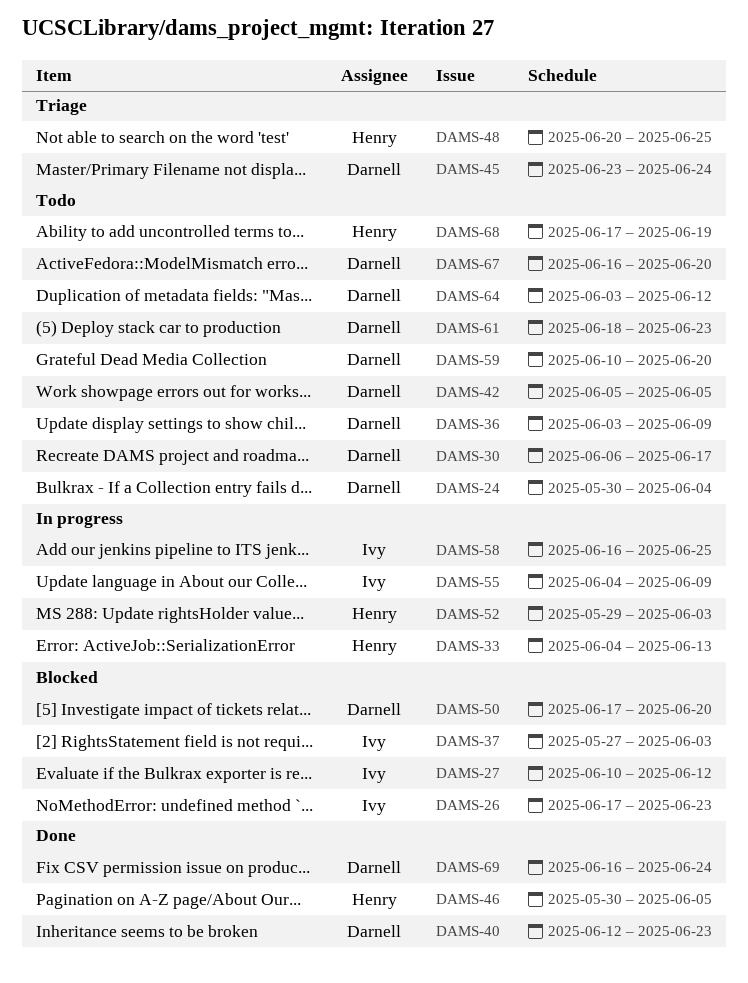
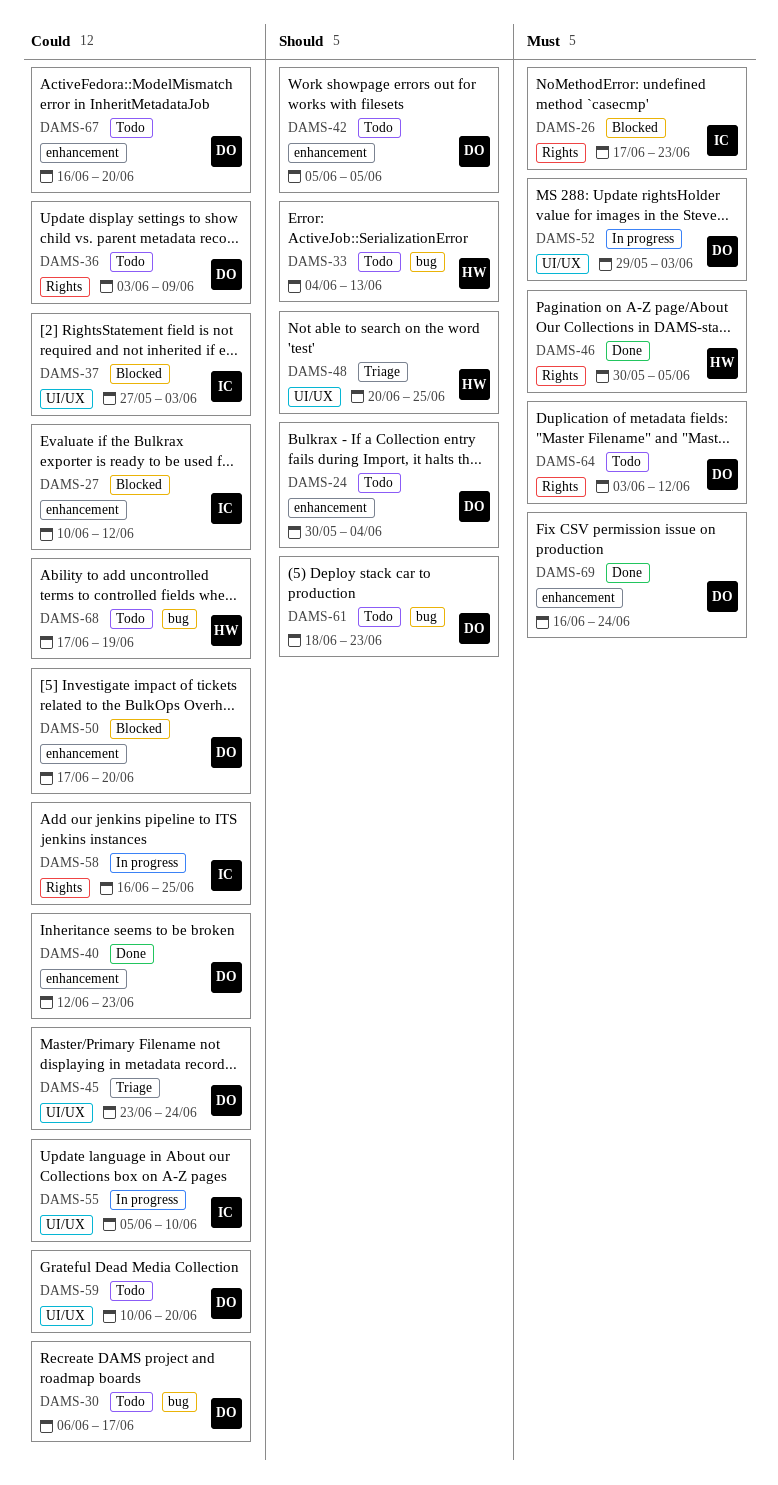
DAMS-33, status: In progress -> Todo
DAMS-52, owner: Henry -> Darnell
DAMS-55, start: Jun 4 -> Jun 5
DAMS-55, due: Jun 9 -> Jun 10

